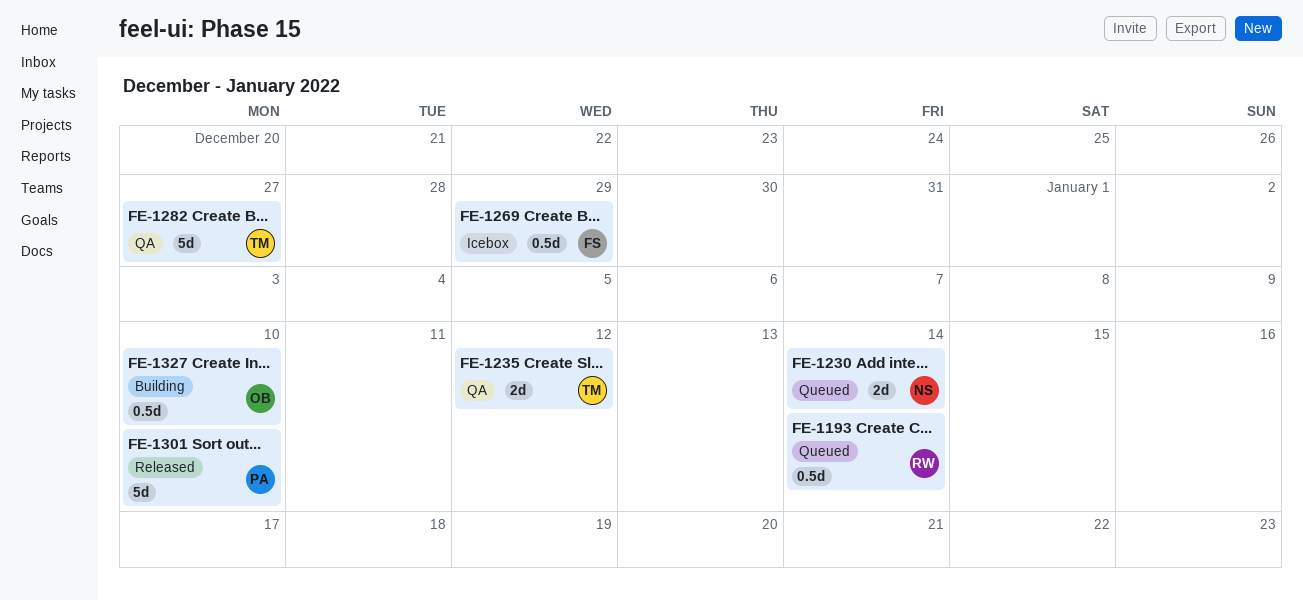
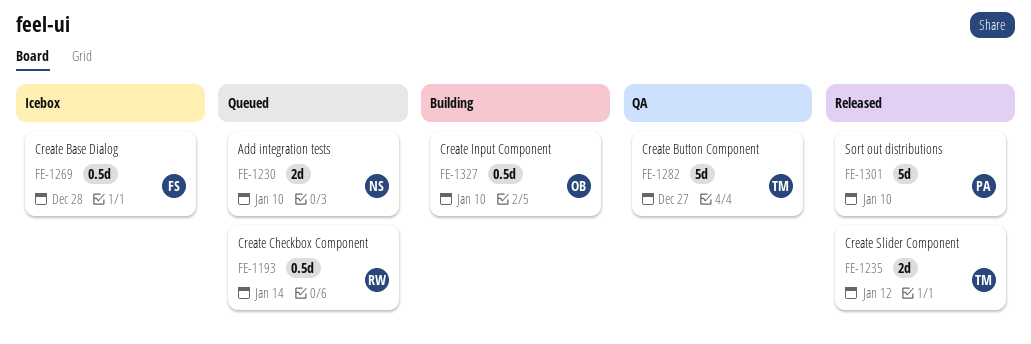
FE-1230, due: Jan 14 -> Jan 10
FE-1235, status: QA -> Released
FE-1269, due: Dec 29 -> Dec 28

